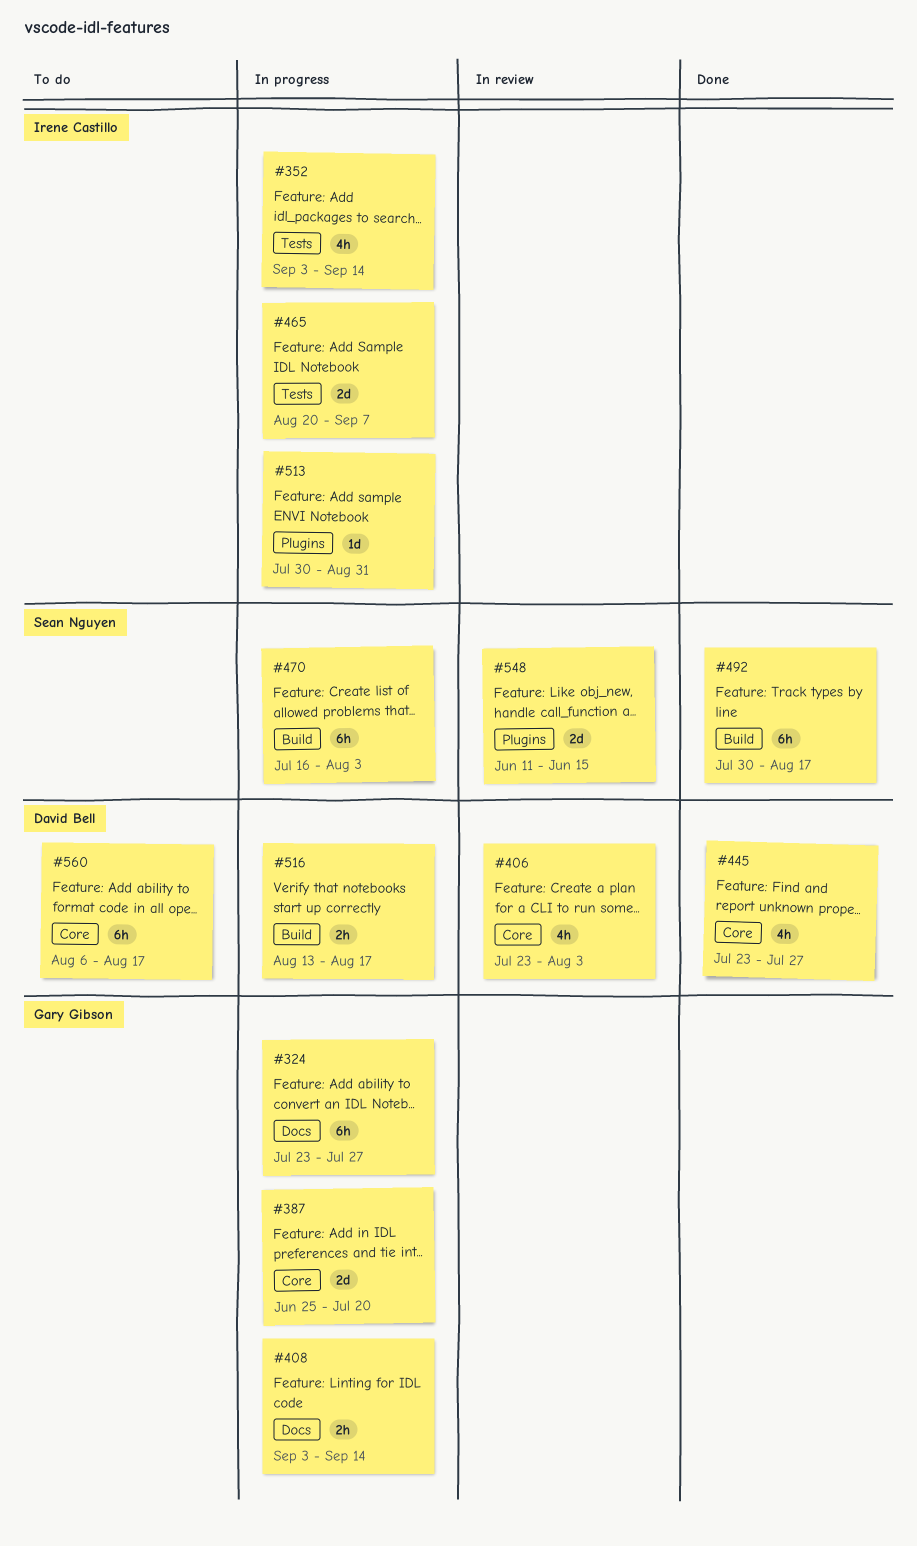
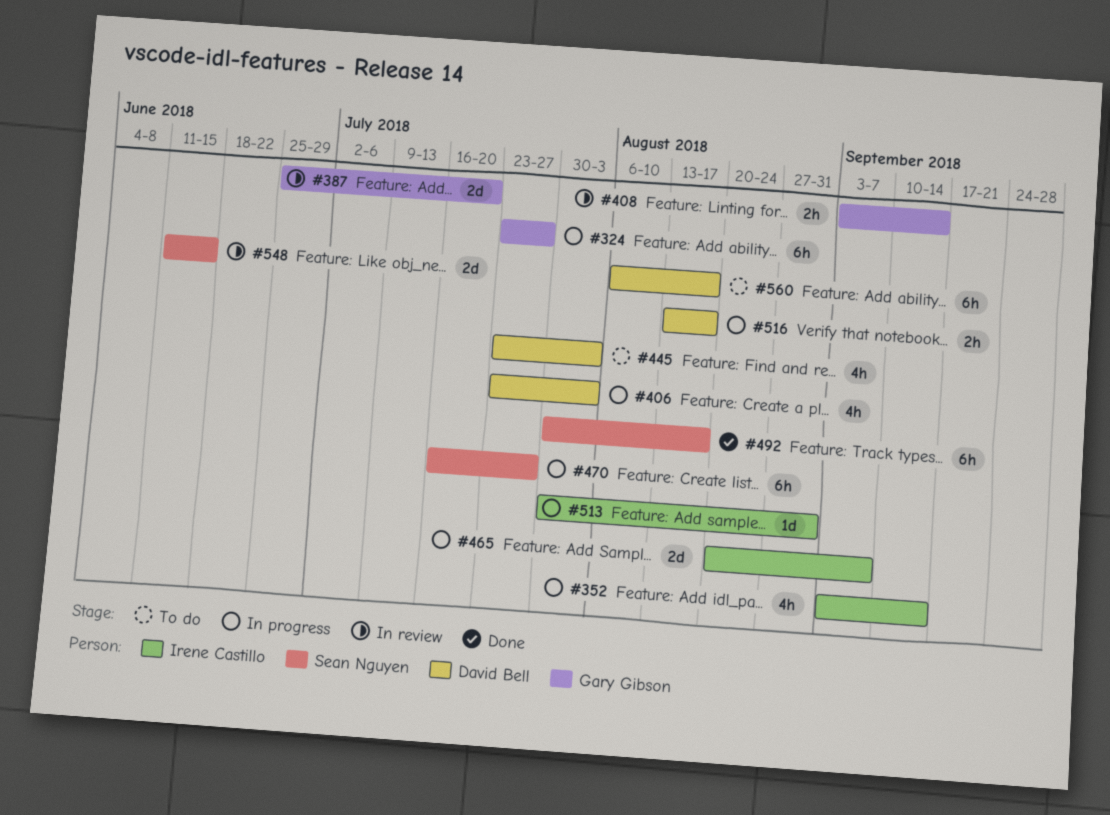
#387, status: In progress -> In review
#406, status: In review -> In progress
#408, status: In progress -> In review
#445, status: Done -> To do
#445, due: Jul 27 -> Aug 3
#470, due: Aug 3 -> Jul 27

